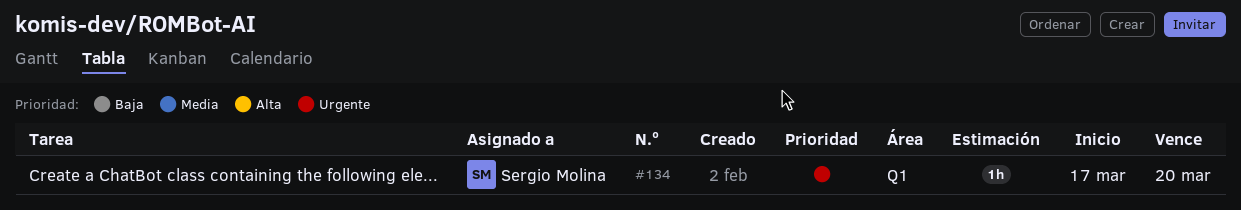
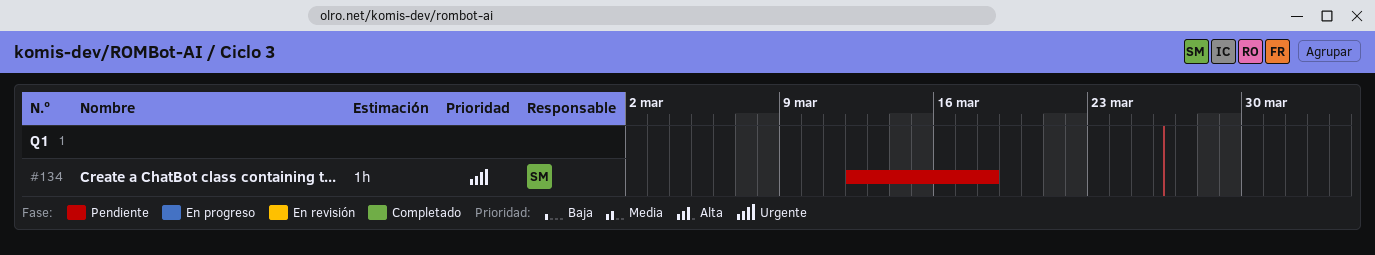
#134, start: Mar 17 -> Mar 12
#134, due: Mar 20 -> Mar 18

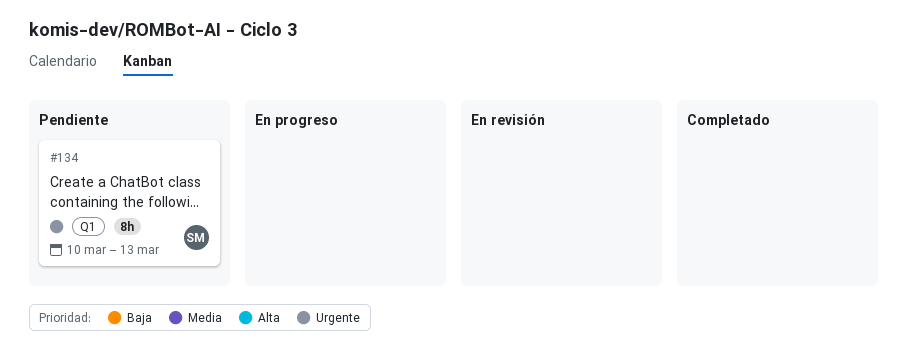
#134, estimate: 1h -> 8h
#134, start: Mar 12 -> Mar 10
#134, due: Mar 18 -> Mar 13

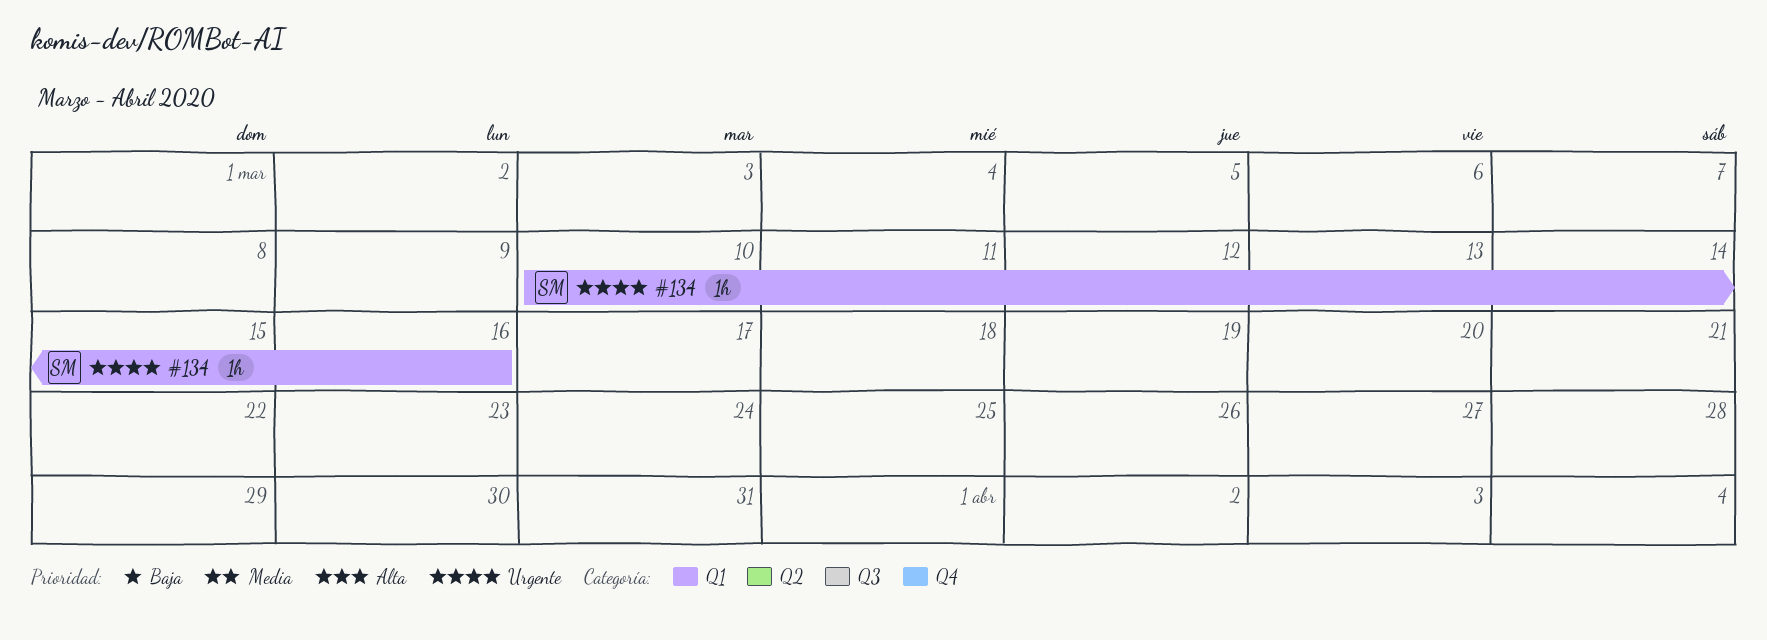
#134, estimate: 8h -> 1h
#134, due: Mar 13 -> Mar 16

